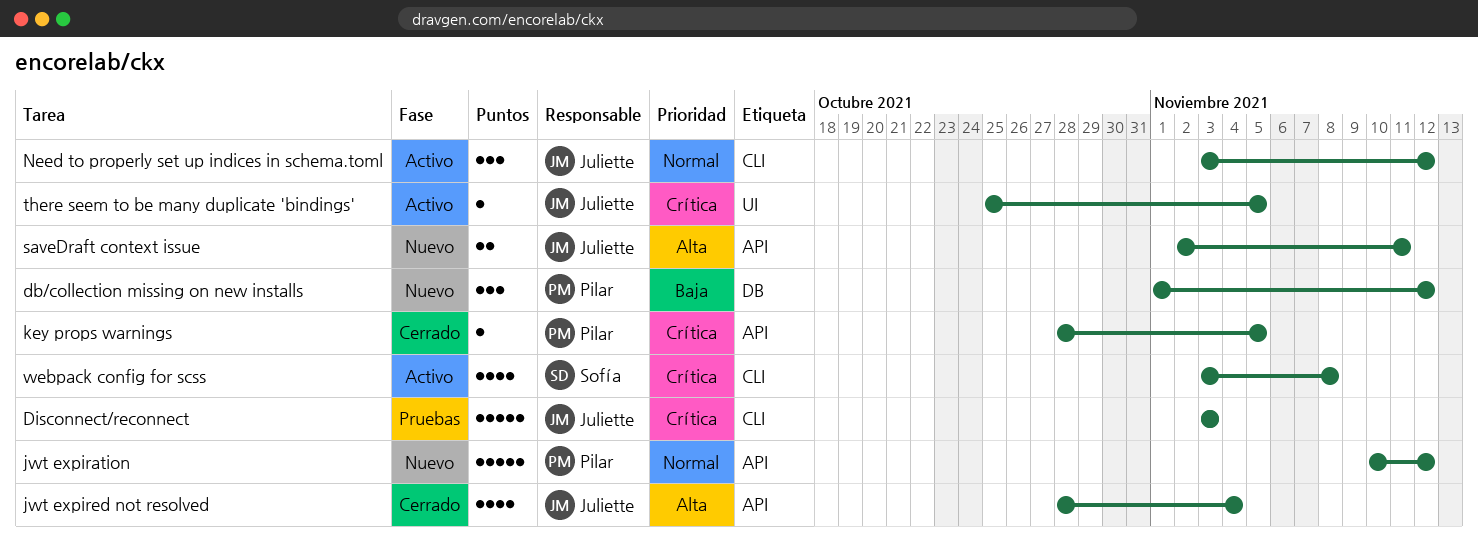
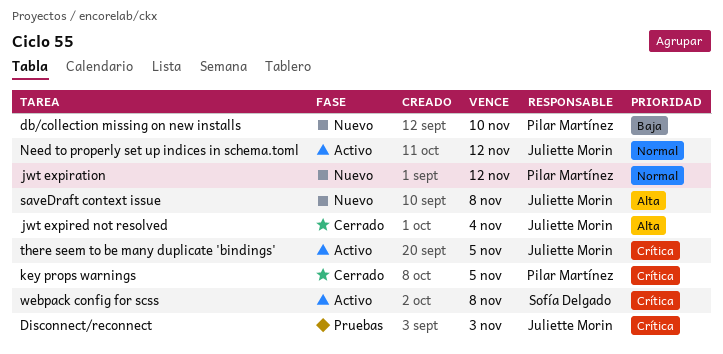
db/collection missing on new installs, due: Nov 12 -> Nov 10
saveDraft context issue, due: Nov 11 -> Nov 8

